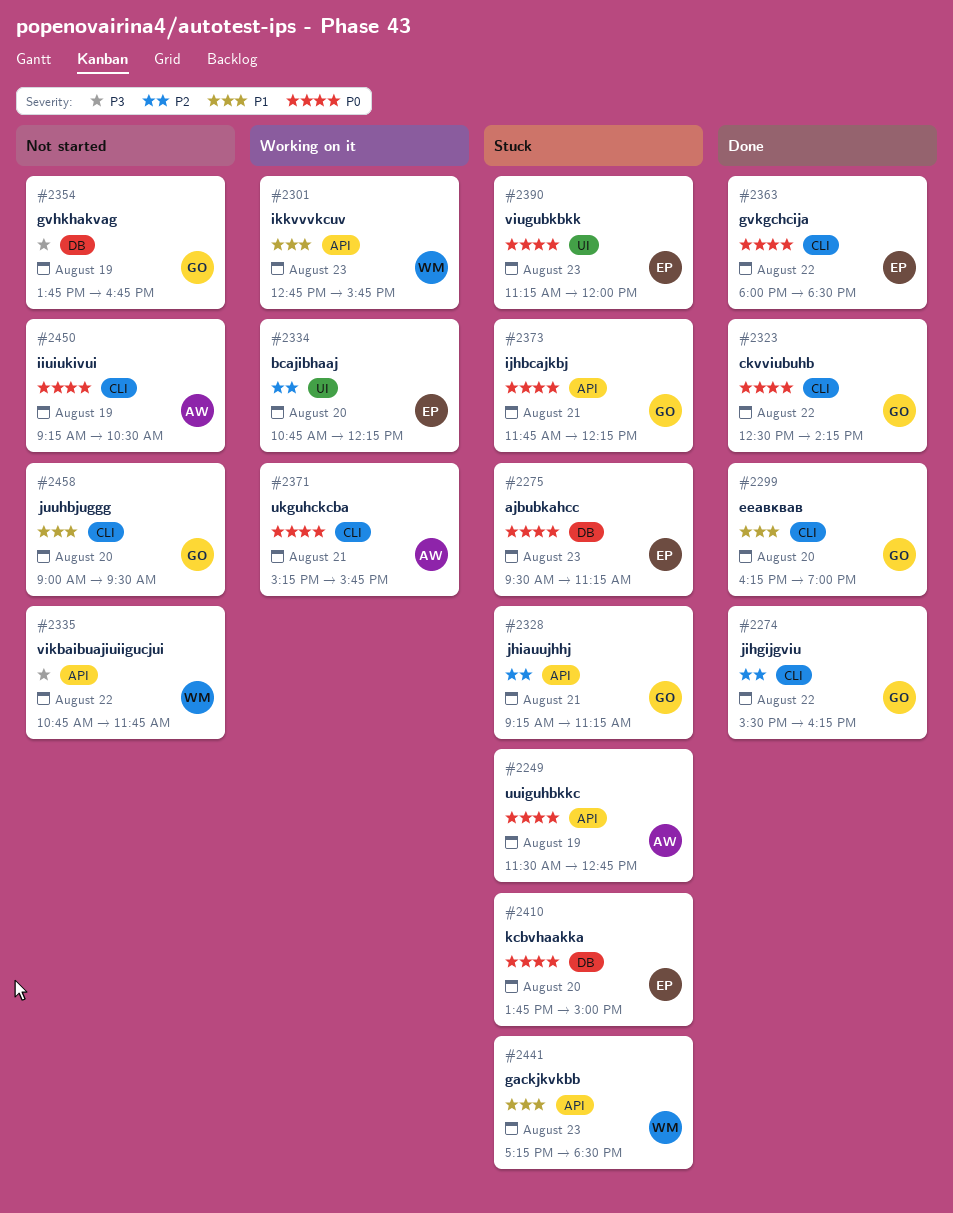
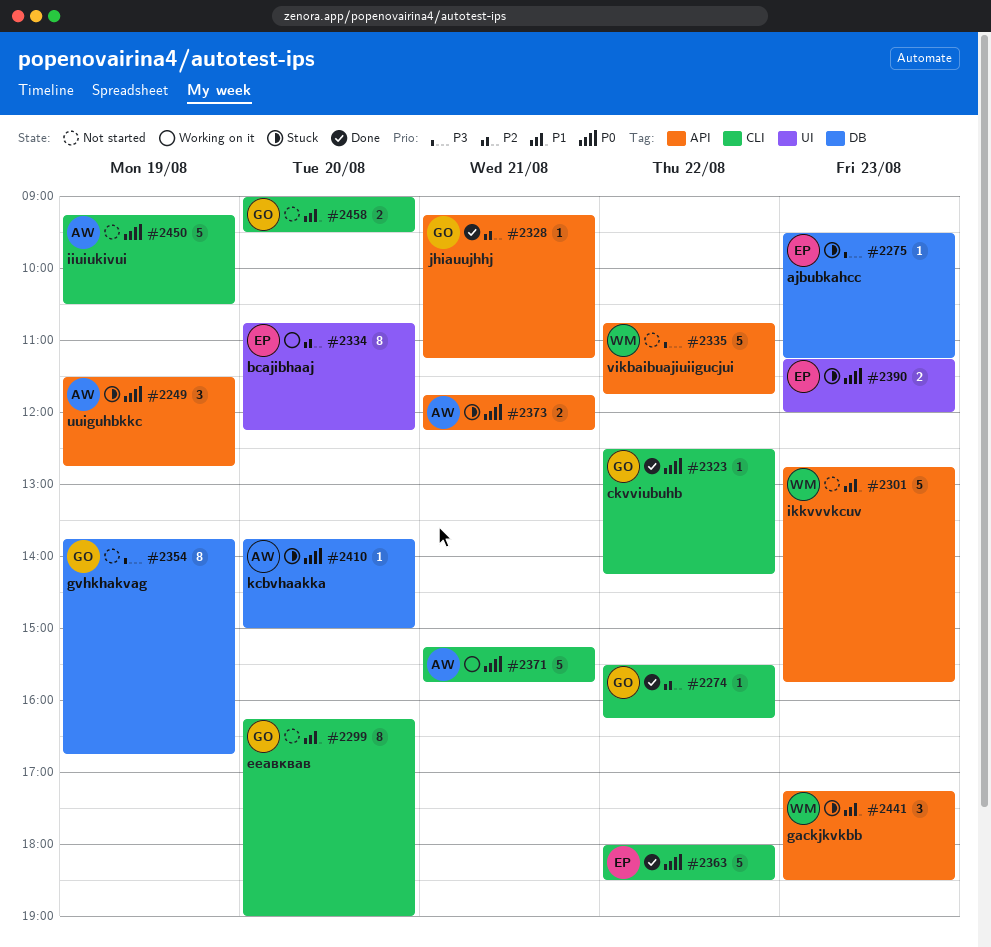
#2275, priority: P0 -> P3
#2299, status: Done -> Not started
#2301, status: Working on it -> Not started
#2328, status: Stuck -> Done
#2373, owner: GO -> AW
#2410, owner: EP -> AW

